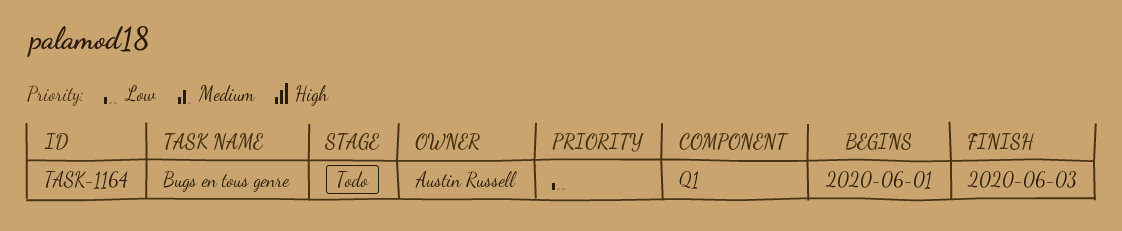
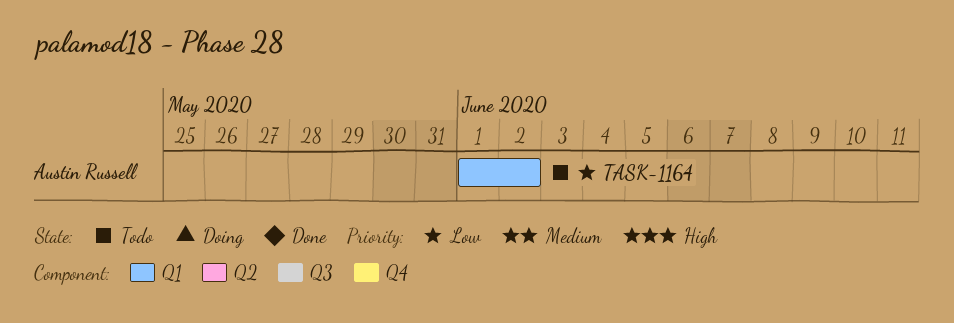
TASK-1164, due: Jun 3 -> Jun 2

